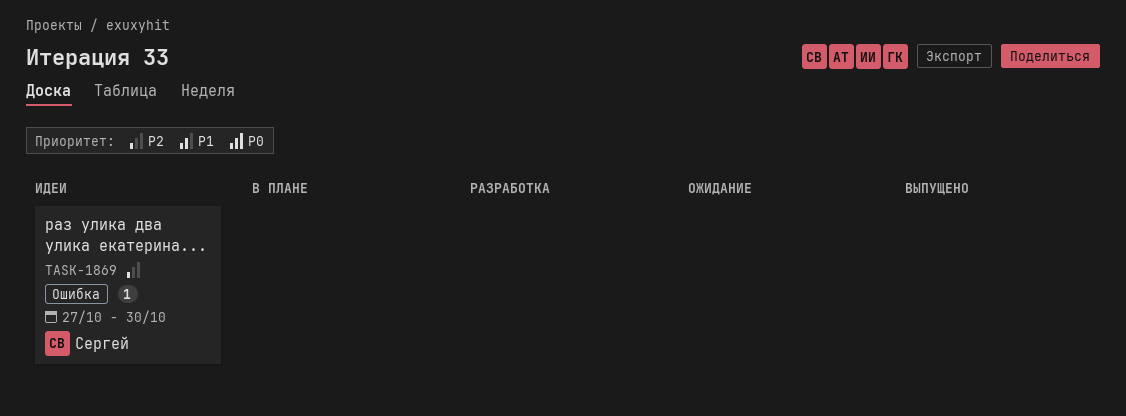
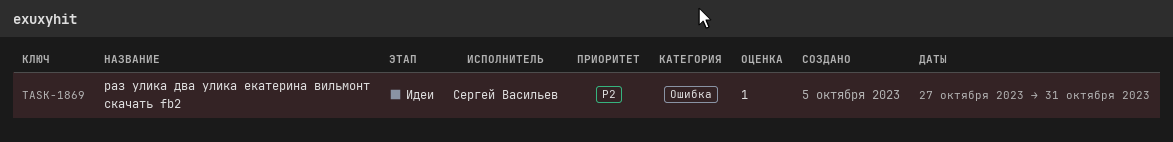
TASK-1869, due: Oct 30 -> Oct 31

